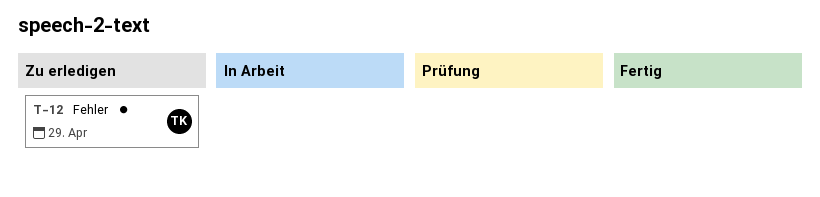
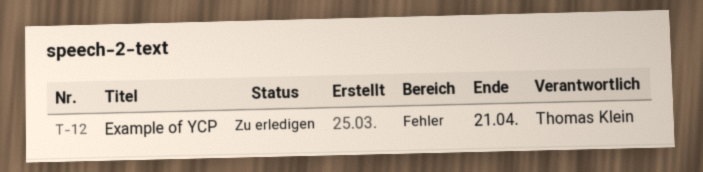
T-12, due: Apr 29 -> Apr 21

